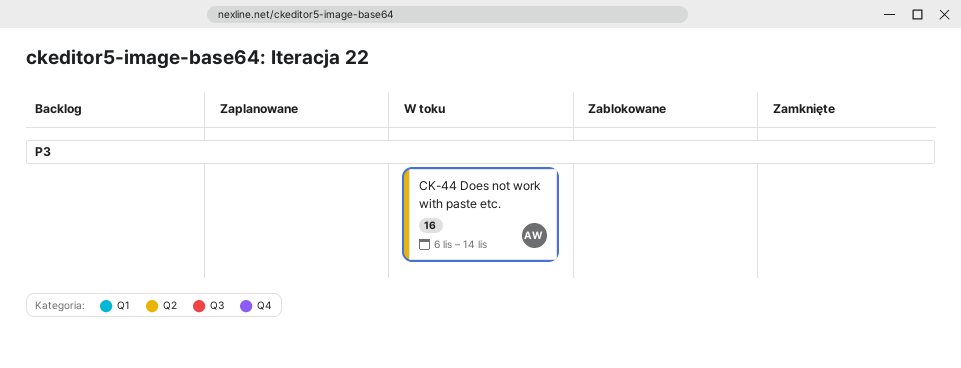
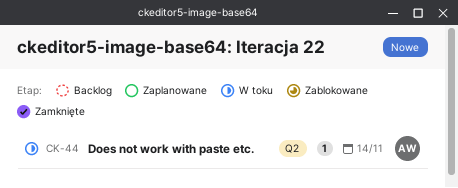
CK-44, estimate: 16 -> 1

